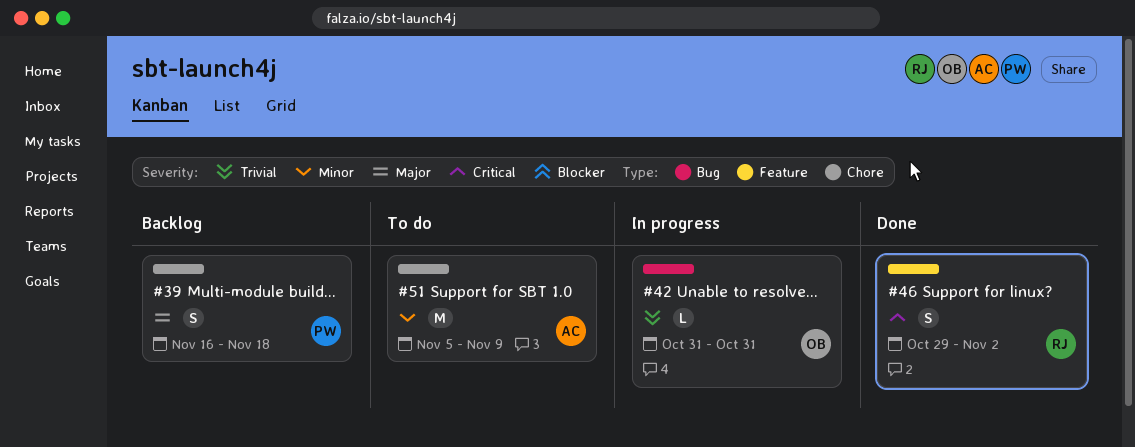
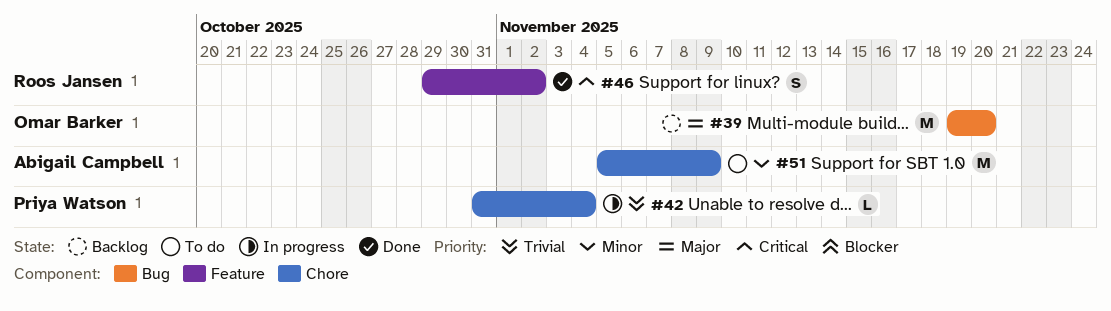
#39, owner: Priya Watson -> Omar Barker
#39, label: Chore -> Bug
#39, estimate: S -> M
#39, start: Nov 16 -> Nov 19
#39, due: Nov 18 -> Nov 20
#42, owner: Omar Barker -> Priya Watson
#42, label: Bug -> Chore
#42, due: Oct 31 -> Nov 4

